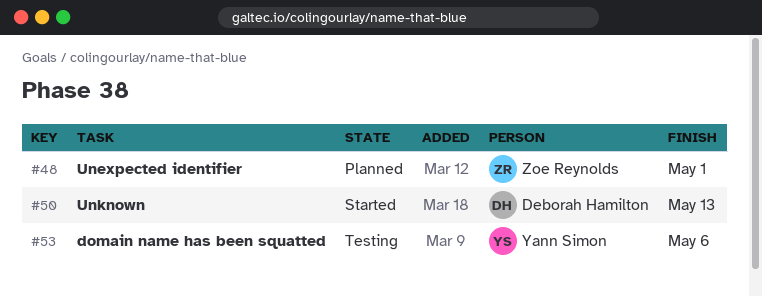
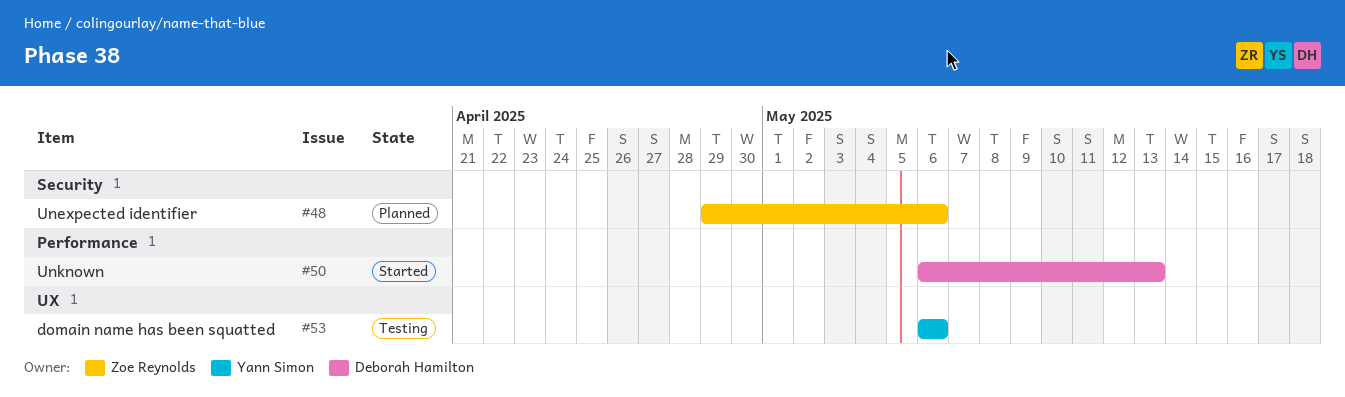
#48, due: May 1 -> May 6

